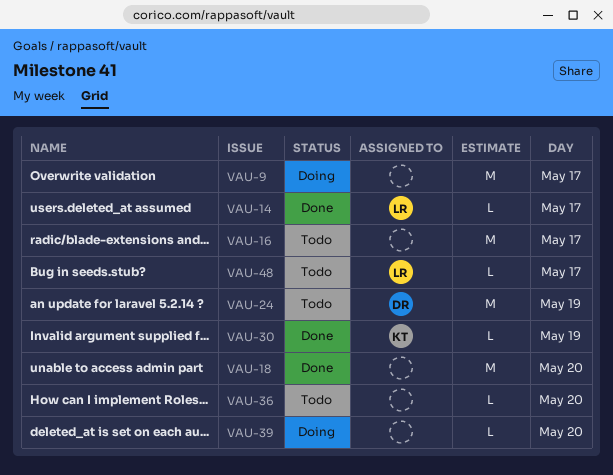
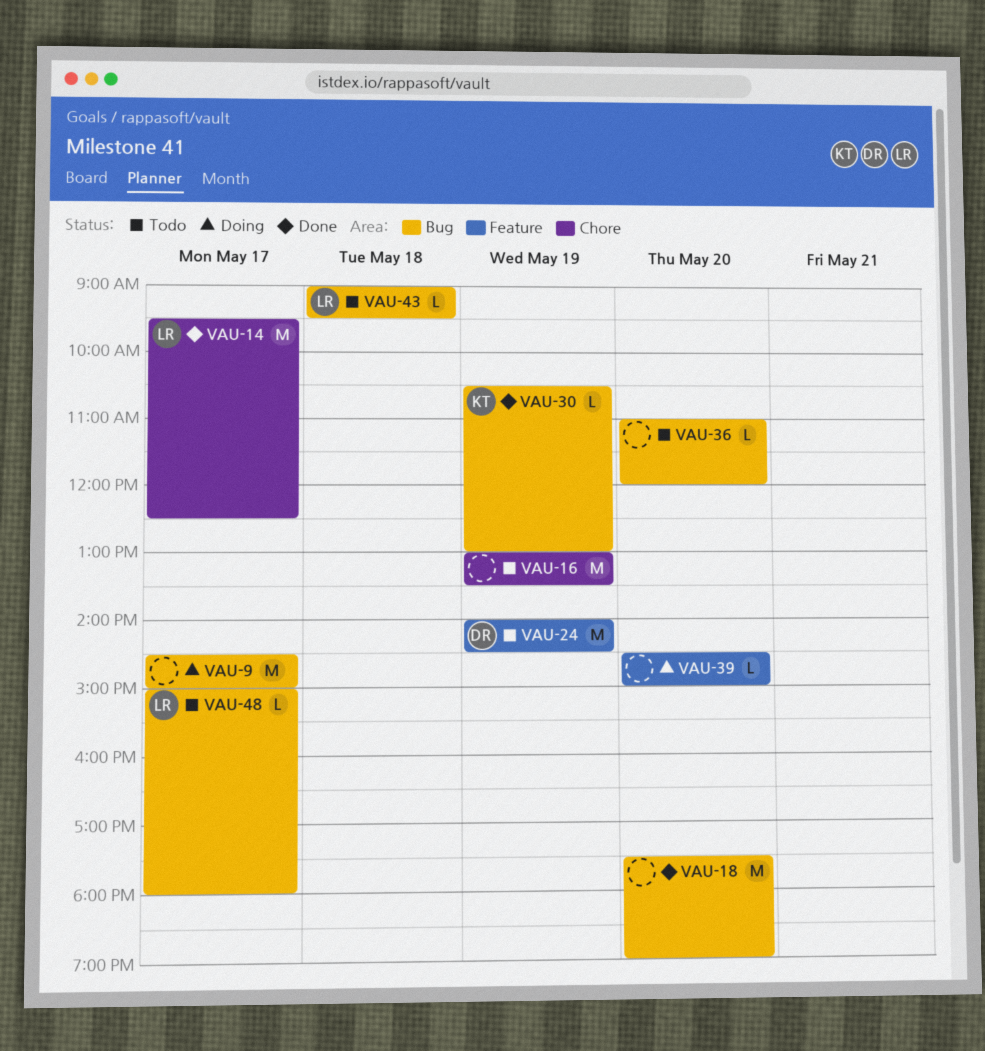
VAU-14, estimate: L -> M
VAU-16, day: May 17 -> May 19
VAU-43: none -> present

